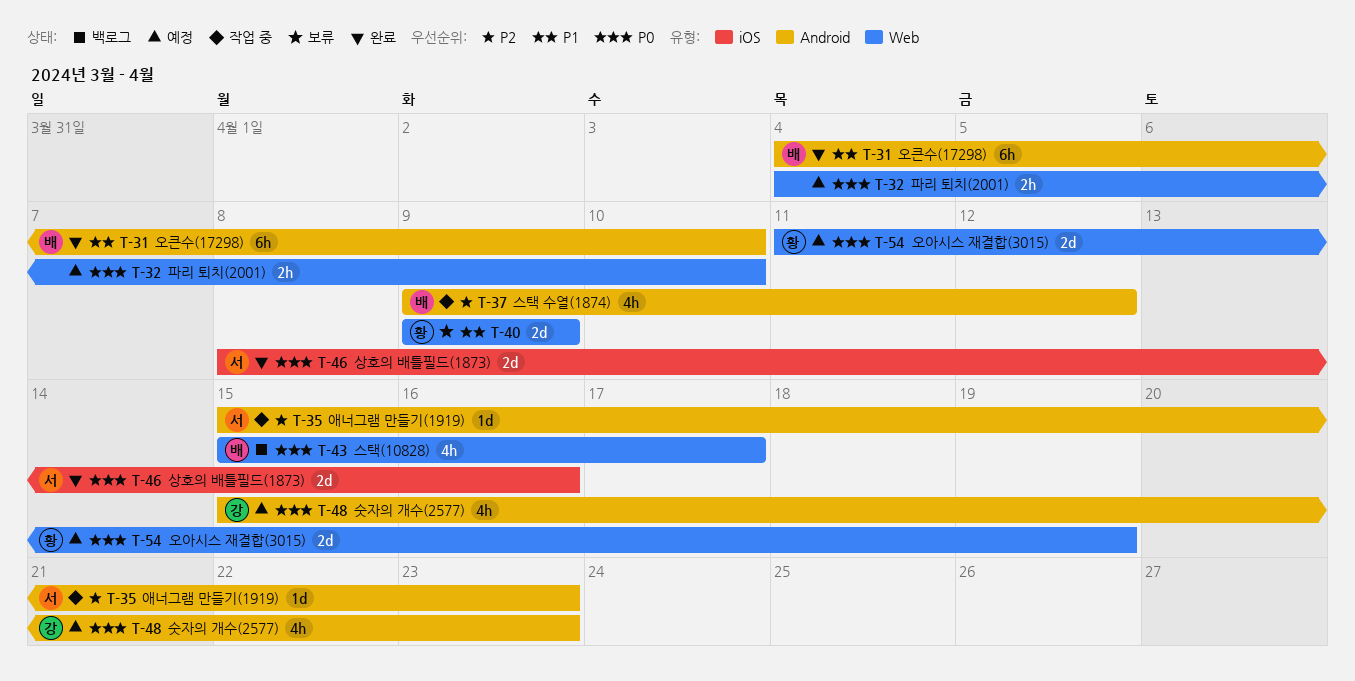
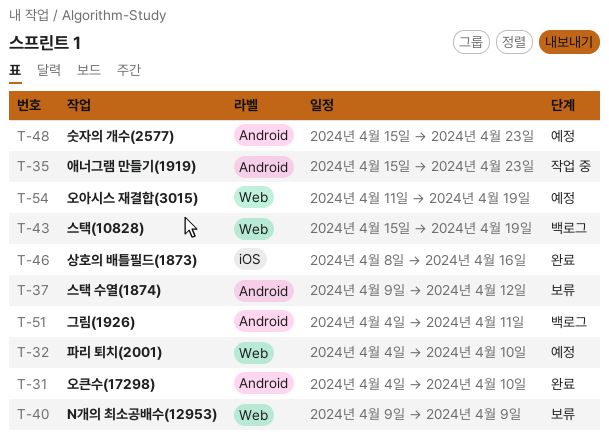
T-37, status: 작업 중 -> 보류
T-43, due: Apr 17 -> Apr 19
T-51: none -> present

